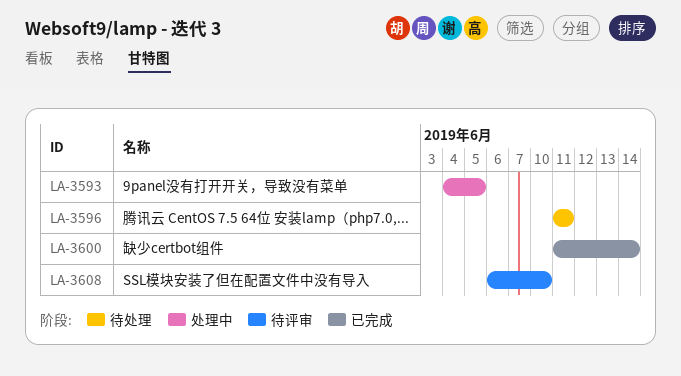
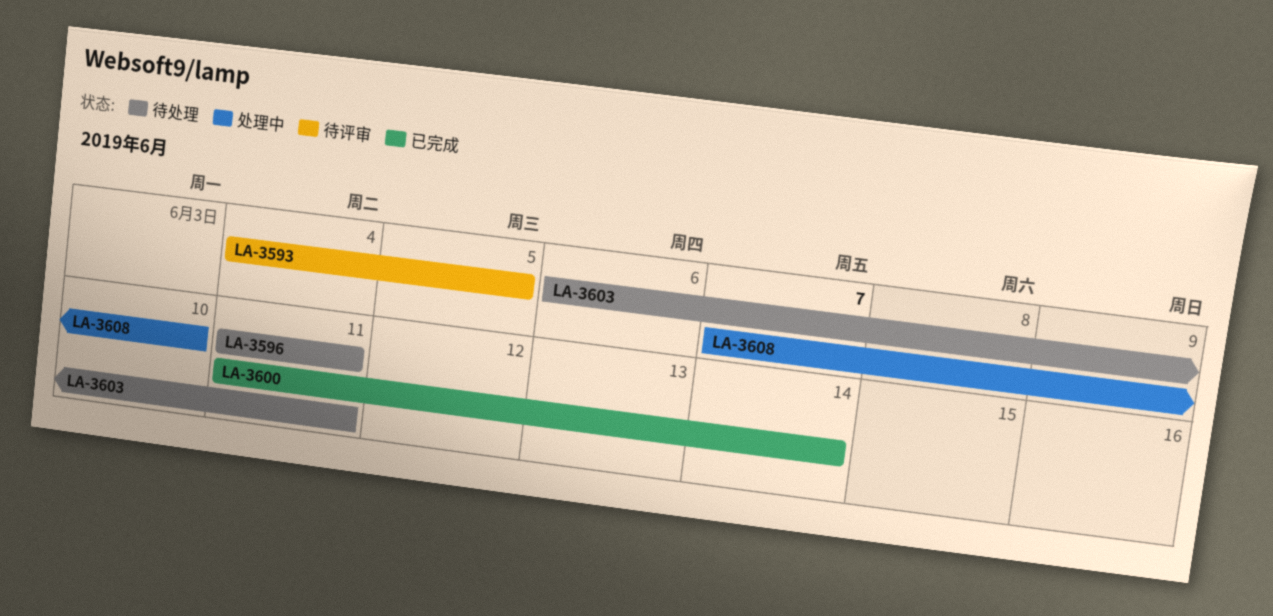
LA-3593, status: 处理中 -> 待评审
LA-3603: none -> present
LA-3608, status: 待评审 -> 处理中
LA-3608, start: Jun 6 -> Jun 7

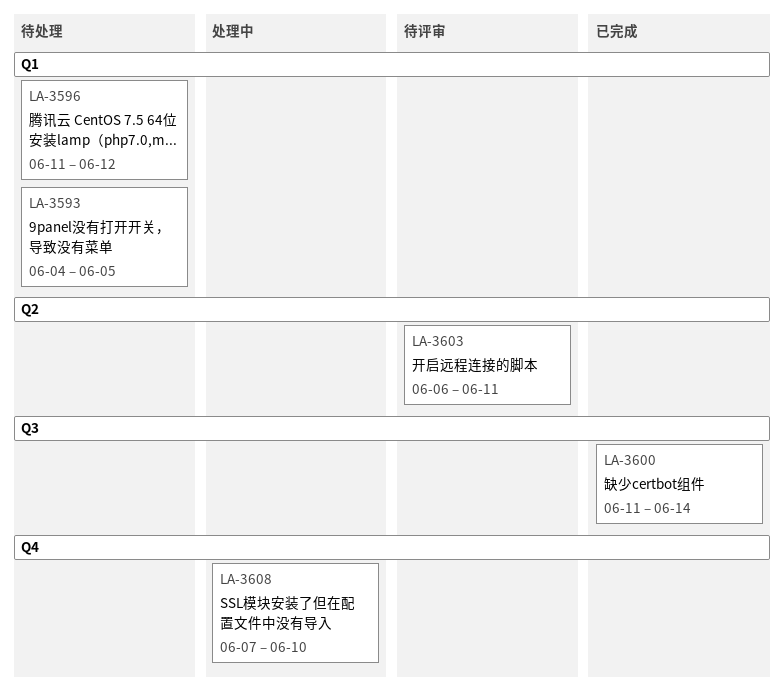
LA-3593, status: 待评审 -> 待处理
LA-3596, due: Jun 11 -> Jun 12
LA-3603, status: 待处理 -> 待评审

